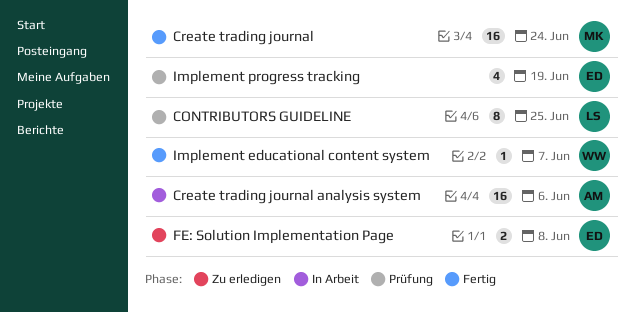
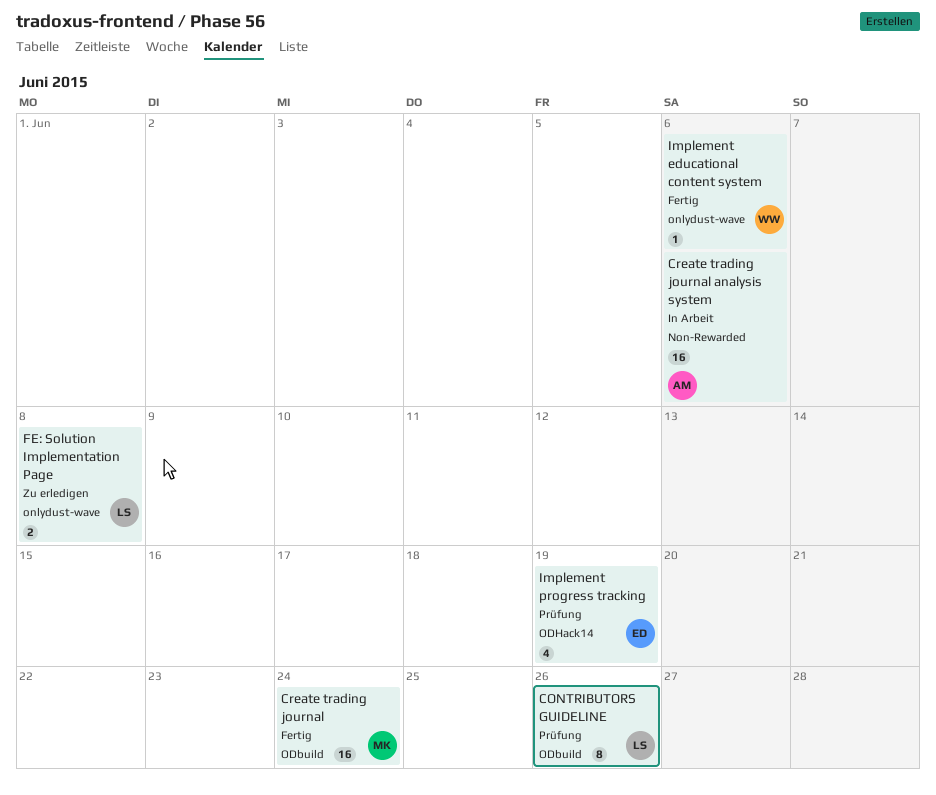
CONTRIBUTORS GUIDELINE, due: Jun 25 -> Jun 26
FE: Solution Implementation Page, owner: ED -> LS
Implement educational content system, due: Jun 7 -> Jun 6

